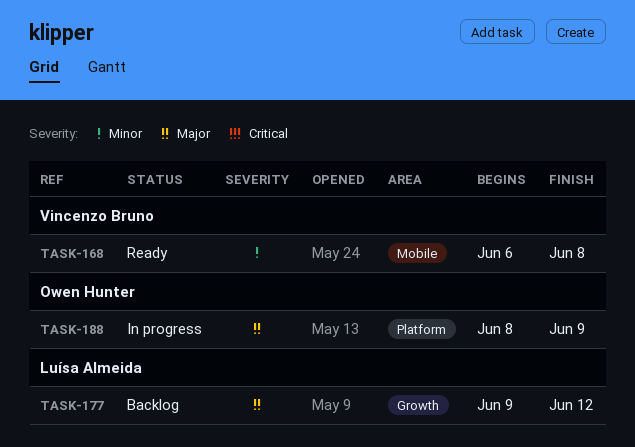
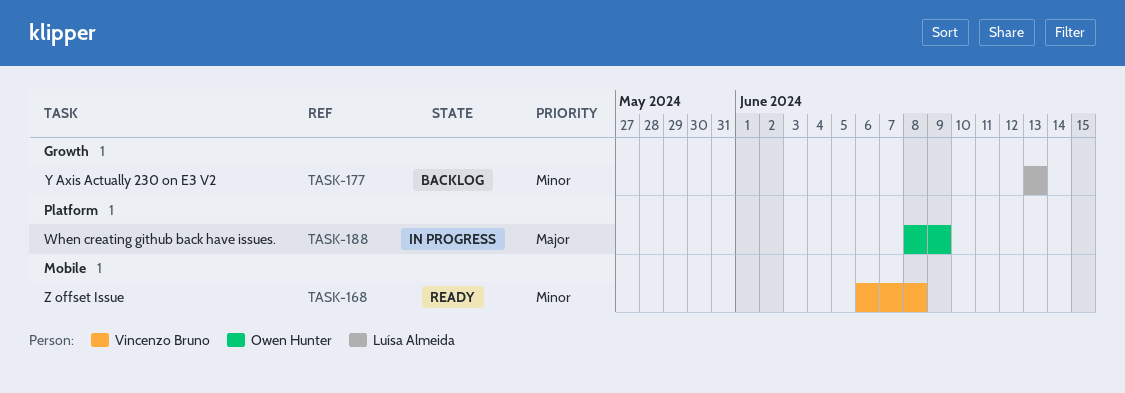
TASK-177, priority: Major -> Minor
TASK-177, start: Jun 9 -> Jun 13
TASK-177, due: Jun 12 -> Jun 13

